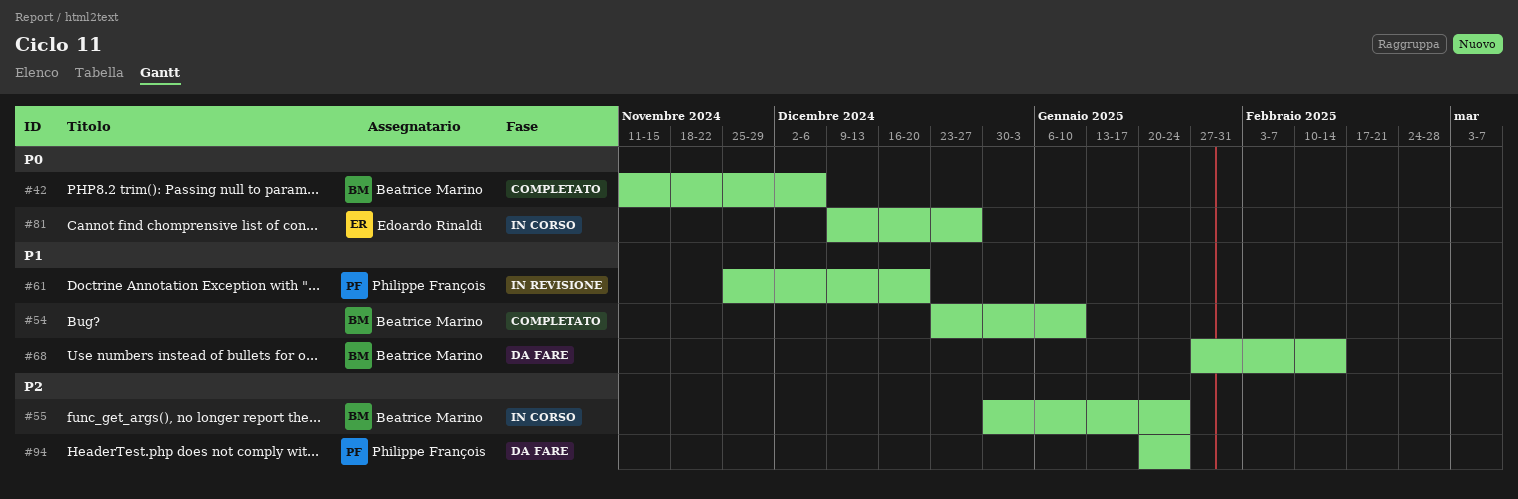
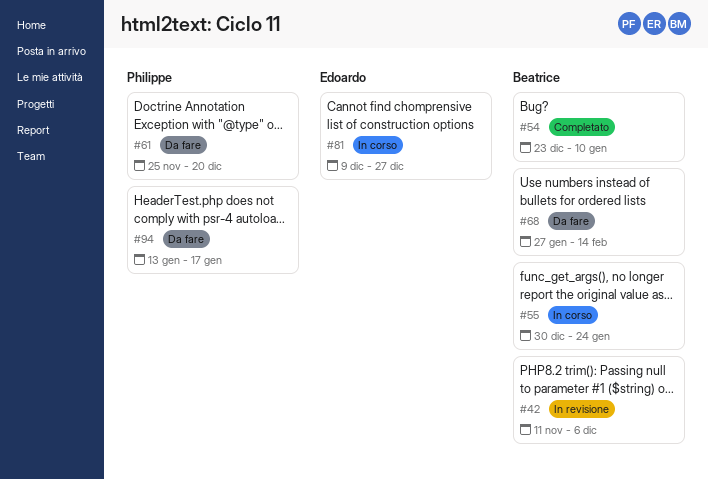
#42, status: Completato -> In revisione
#61, status: In revisione -> Da fare
#94, start: Jan 20 -> Jan 13
#94, due: Jan 24 -> Jan 17

